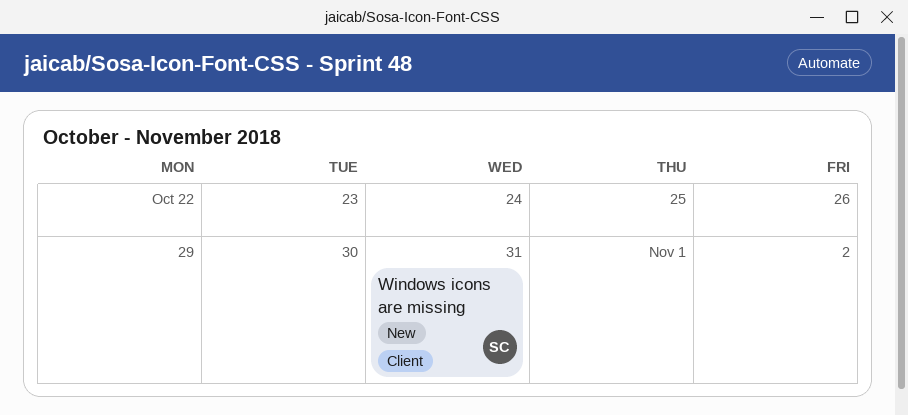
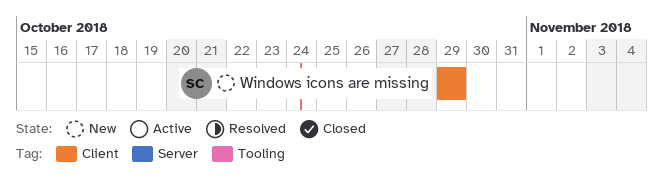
Windows icons are missing, due: Oct 31 -> Oct 29

